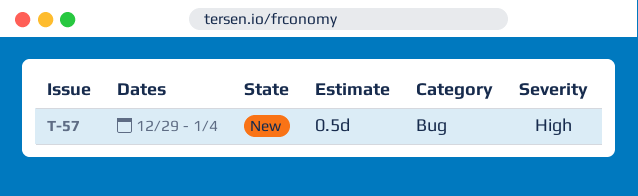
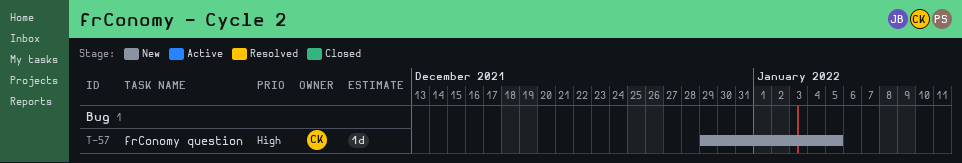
T-57, estimate: 0.5d -> 1d
T-57, due: Jan 4 -> Jan 5

